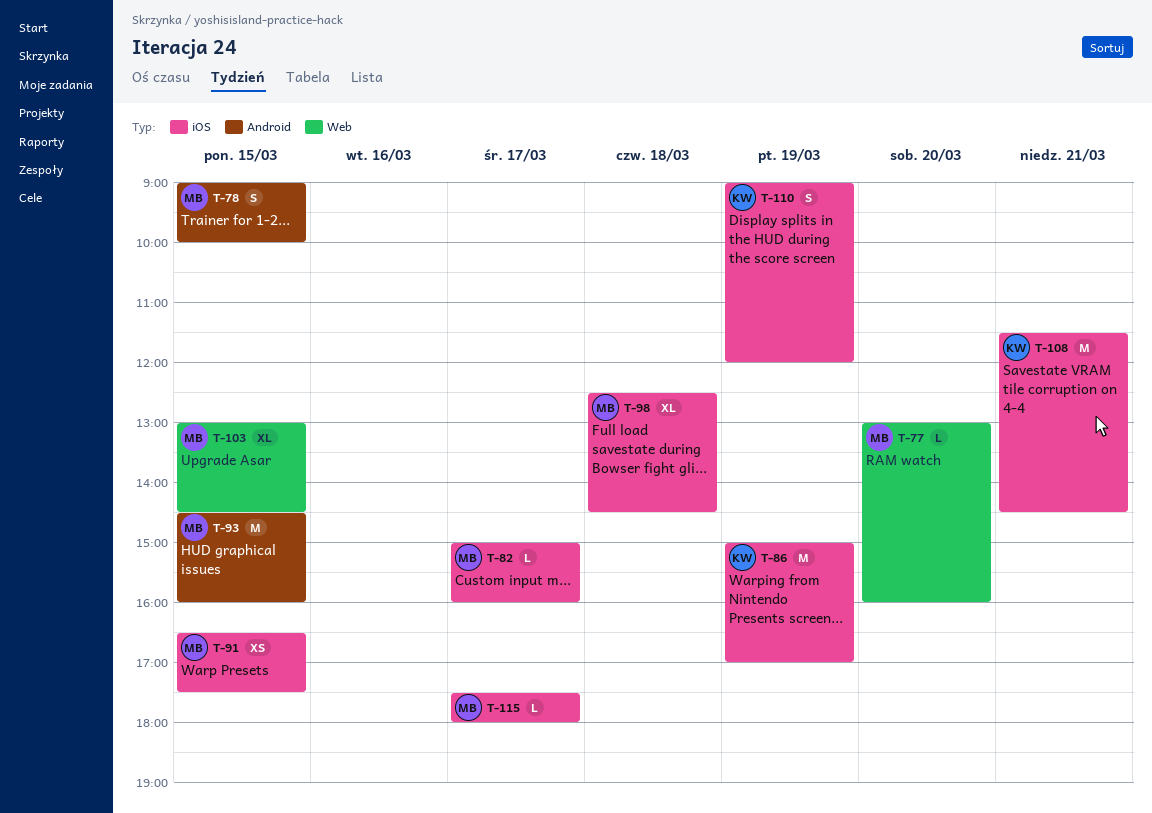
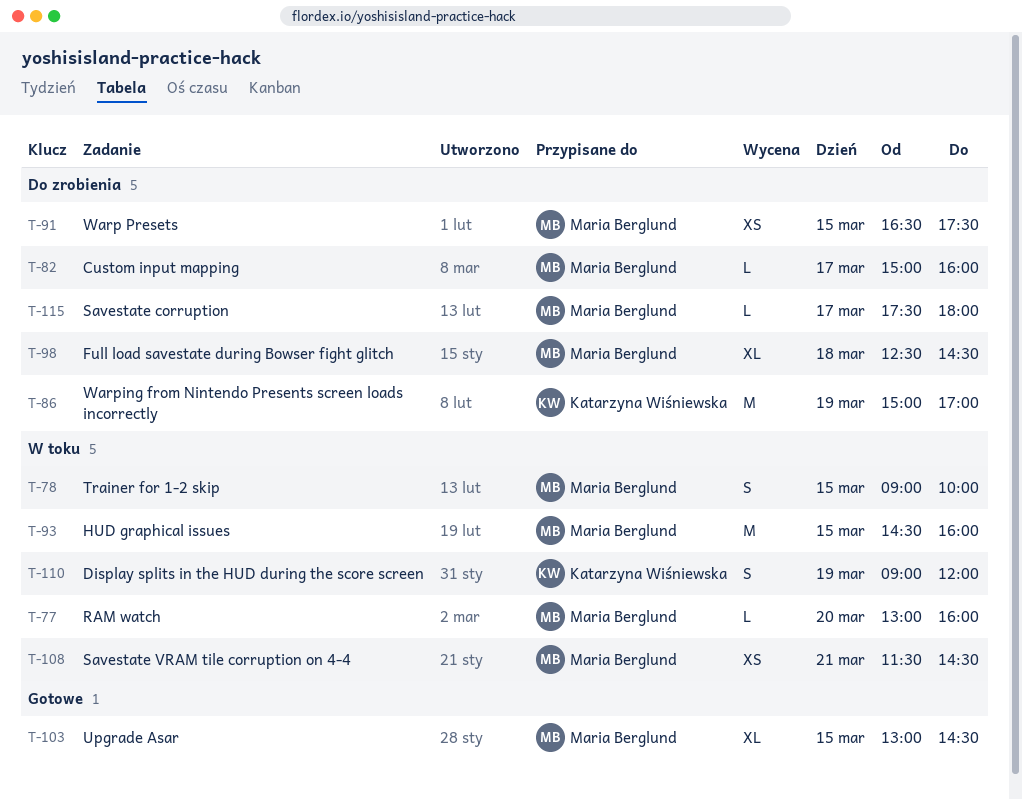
T-108, owner: Katarzyna Wiśniewska -> Maria Berglund
T-108, estimate: M -> XS

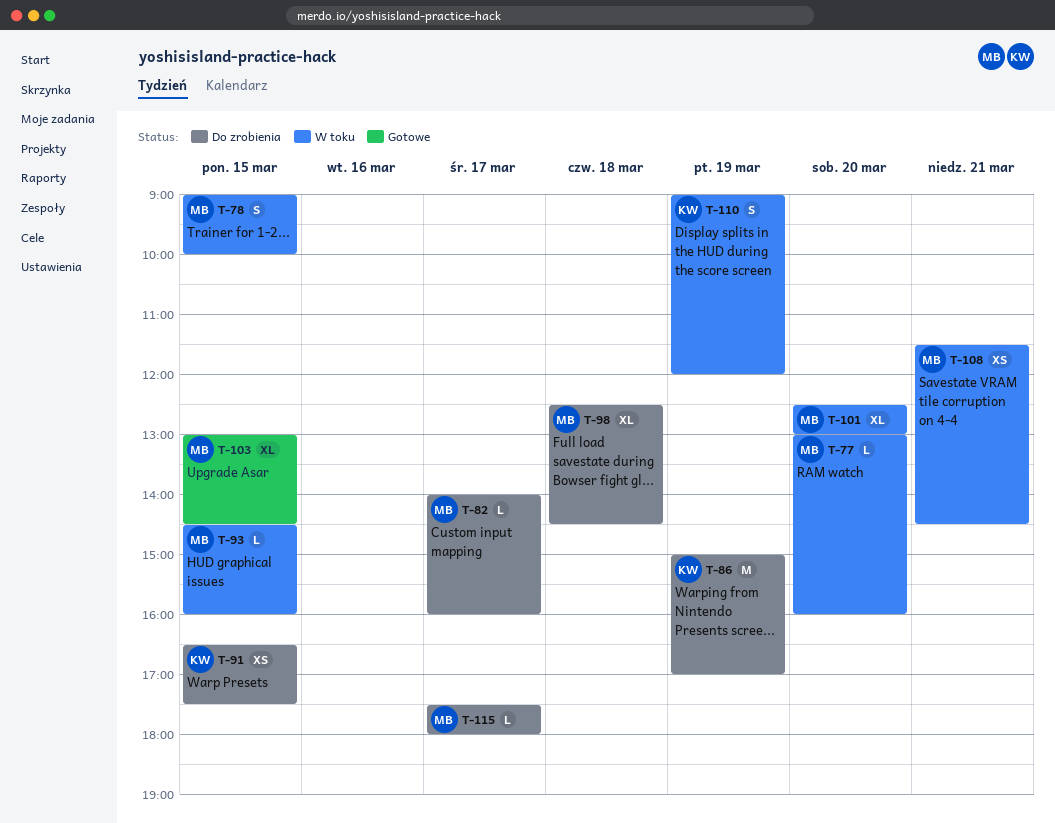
T-82, begins: 15:00 -> 14:00
T-91, owner: Maria Berglund -> Katarzyna Wiśniewska
T-93, estimate: M -> L
T-101: none -> present

